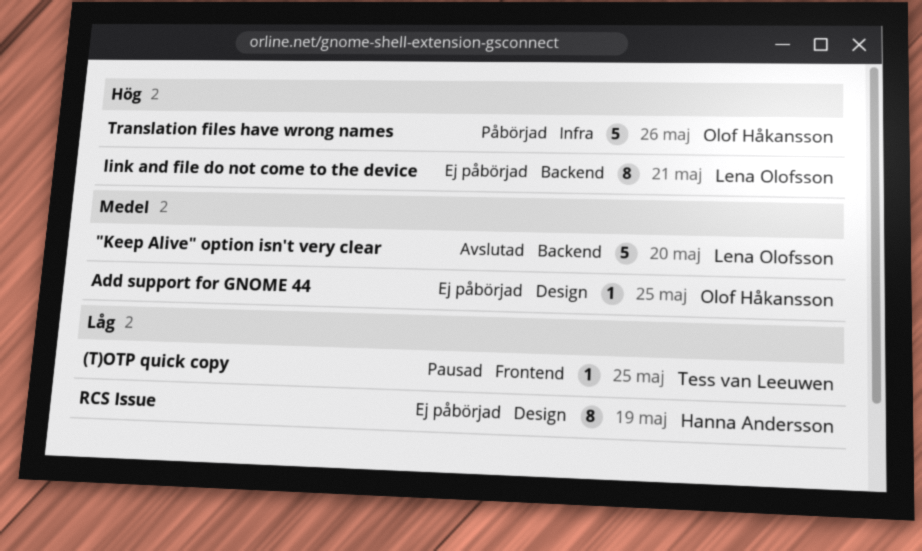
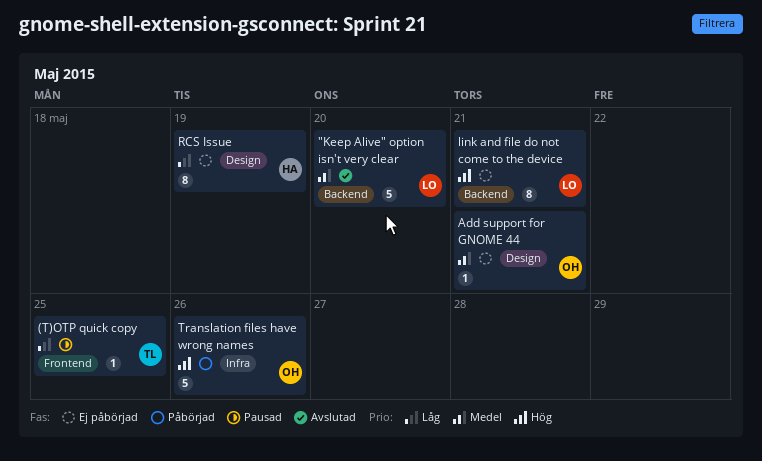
Add support for GNOME 44, due: May 25 -> May 21

